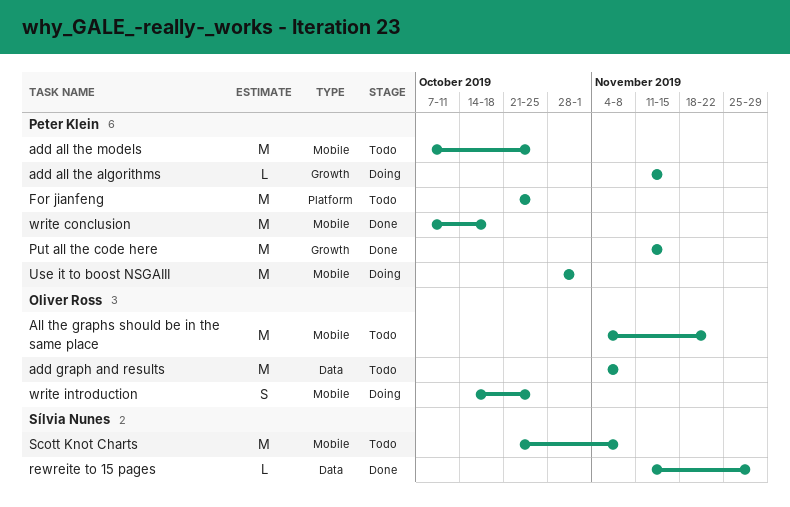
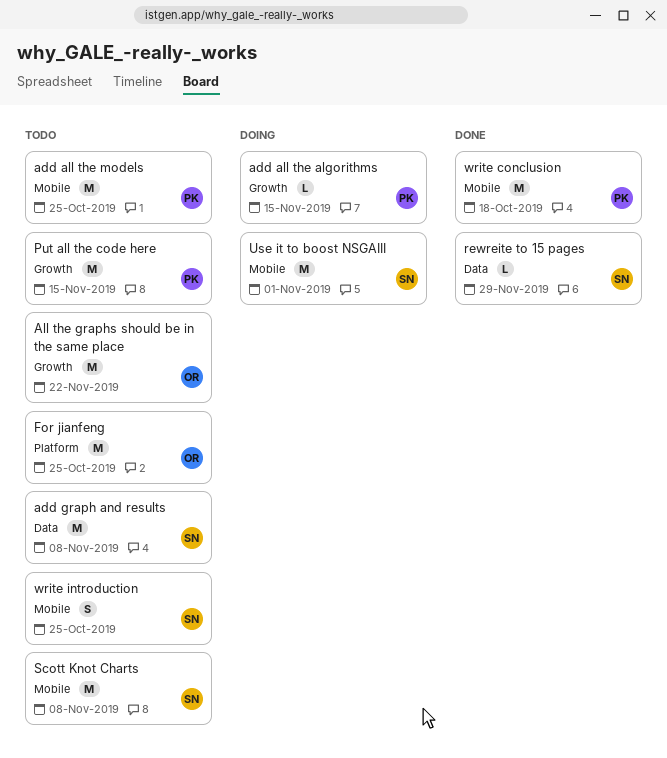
add graph and results, owner: Oliver Ross -> Sílvia Nunes
All the graphs should be in the same place, label: Mobile -> Growth
For jianfeng, owner: Peter Klein -> Oliver Ross
Put all the code here, status: Done -> Todo
Use it to boost NSGAIII, owner: Peter Klein -> Sílvia Nunes
write introduction, status: Doing -> Todo
write introduction, owner: Oliver Ross -> Sílvia Nunes

